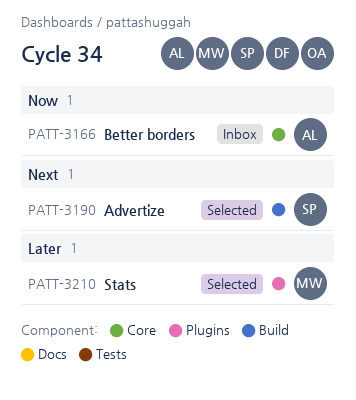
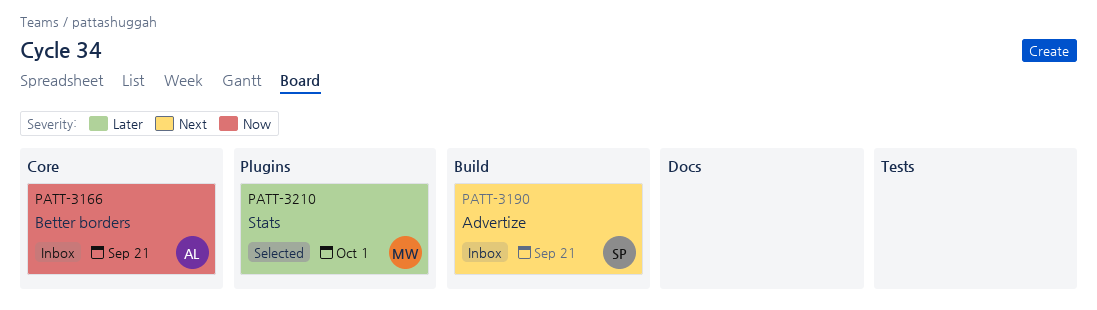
PATT-3190, status: Selected -> Inbox

